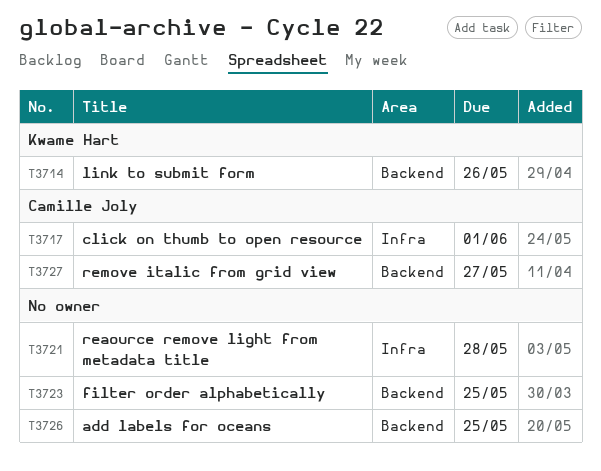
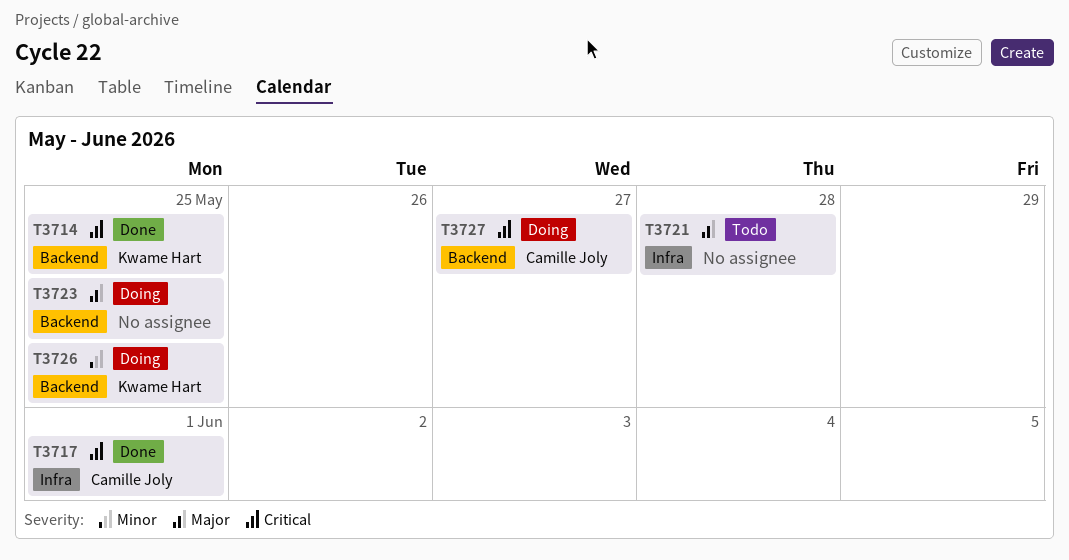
T3714, due: May 26 -> May 25
T3726, owner: none -> Kwame Hart

